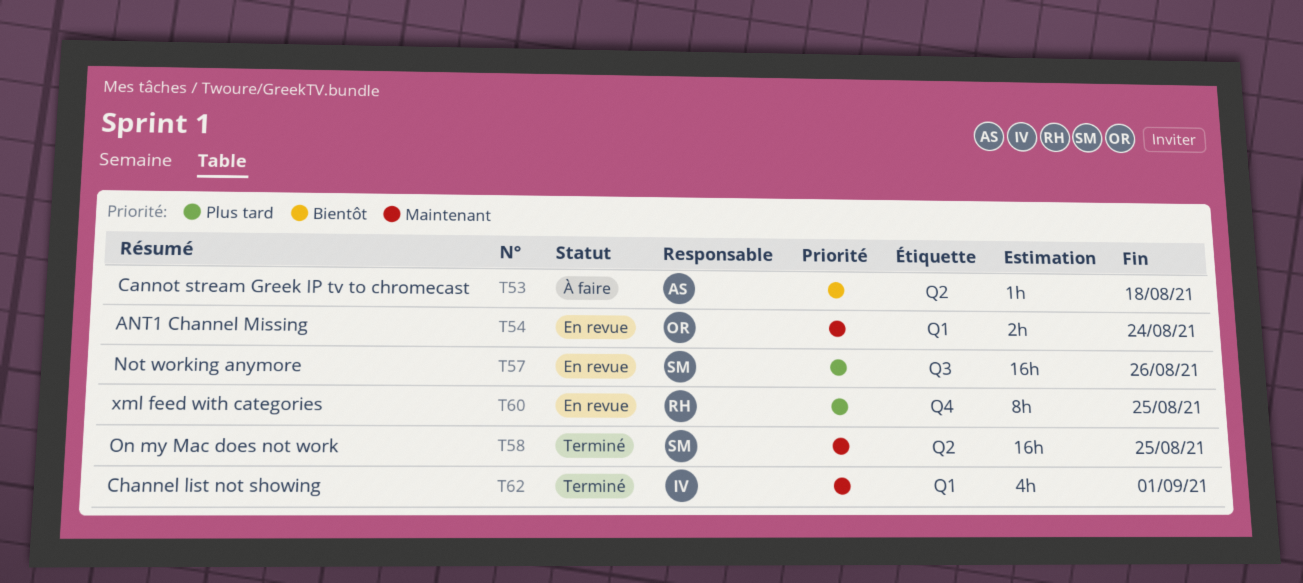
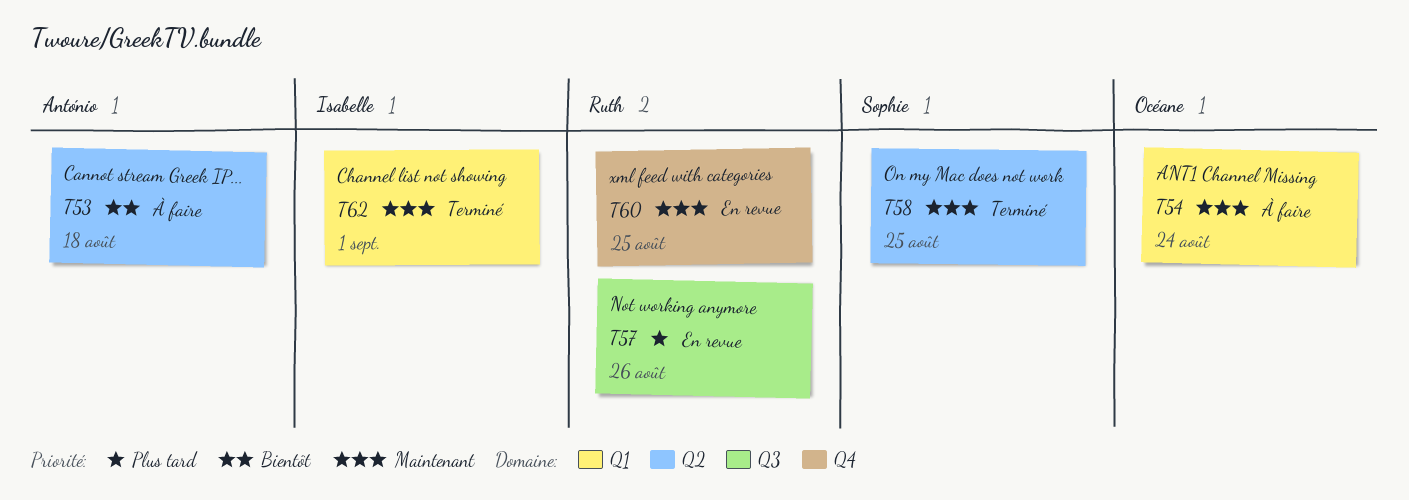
T54, status: En revue -> À faire
T57, owner: Sophie -> Ruth
T60, priority: Plus tard -> Maintenant

